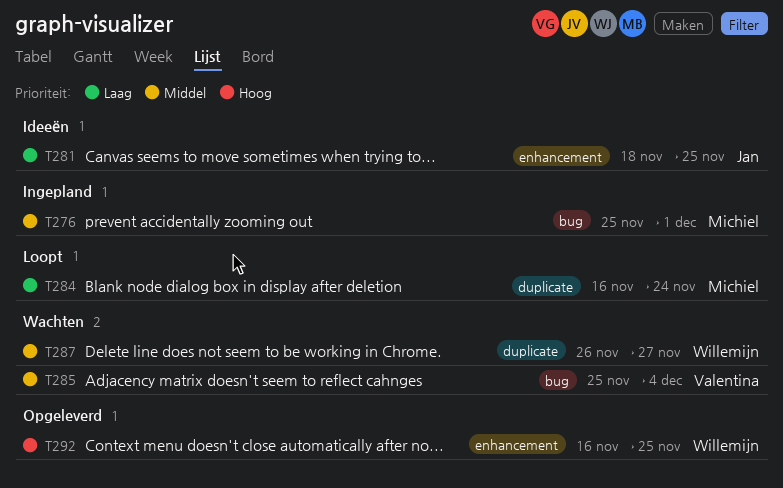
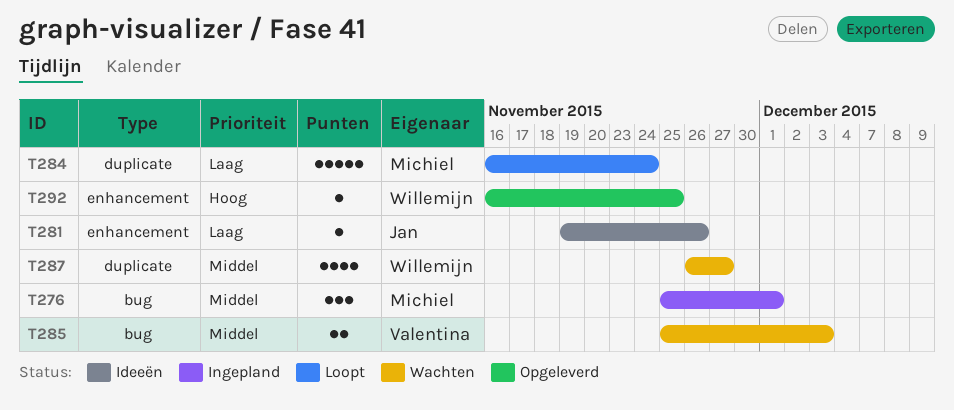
T281, start: Nov 18 -> Nov 19
T281, due: Nov 25 -> Nov 26
T285, due: Dec 4 -> Dec 3

